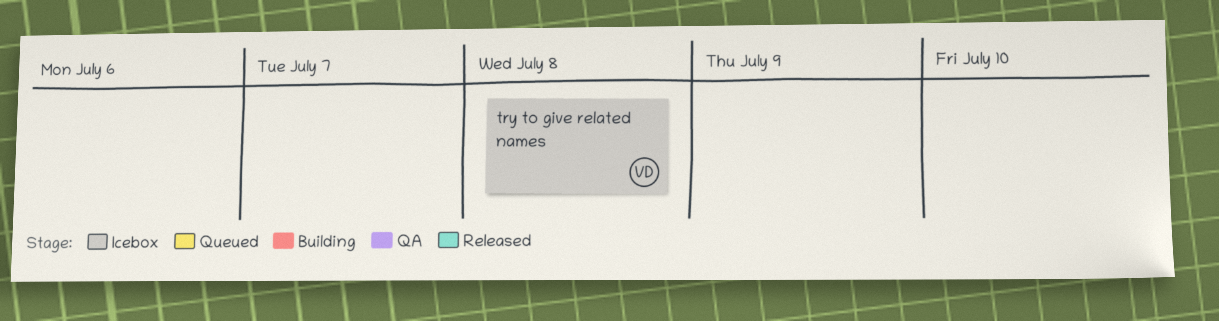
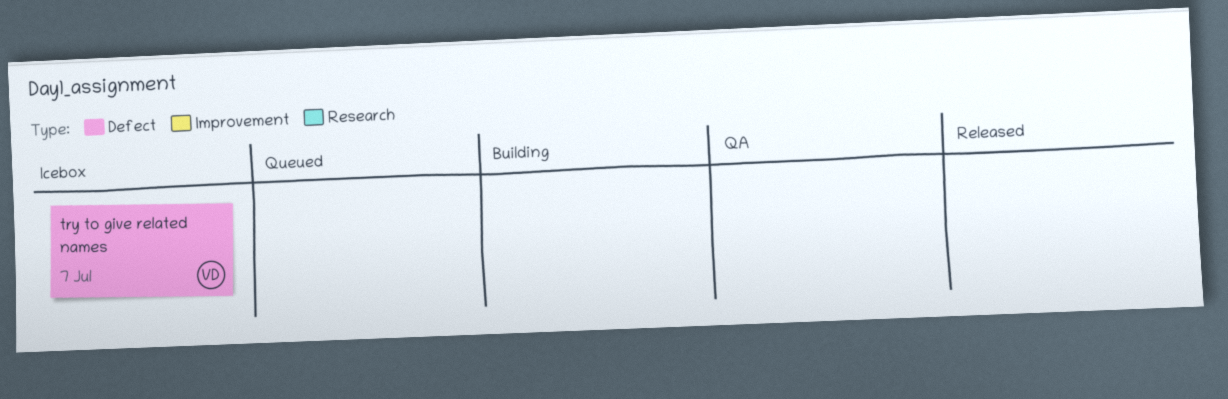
try to give related names, due: Jul 8 -> Jul 7

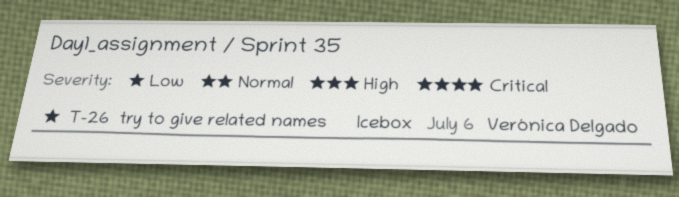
try to give related names, due: Jul 7 -> Jul 6

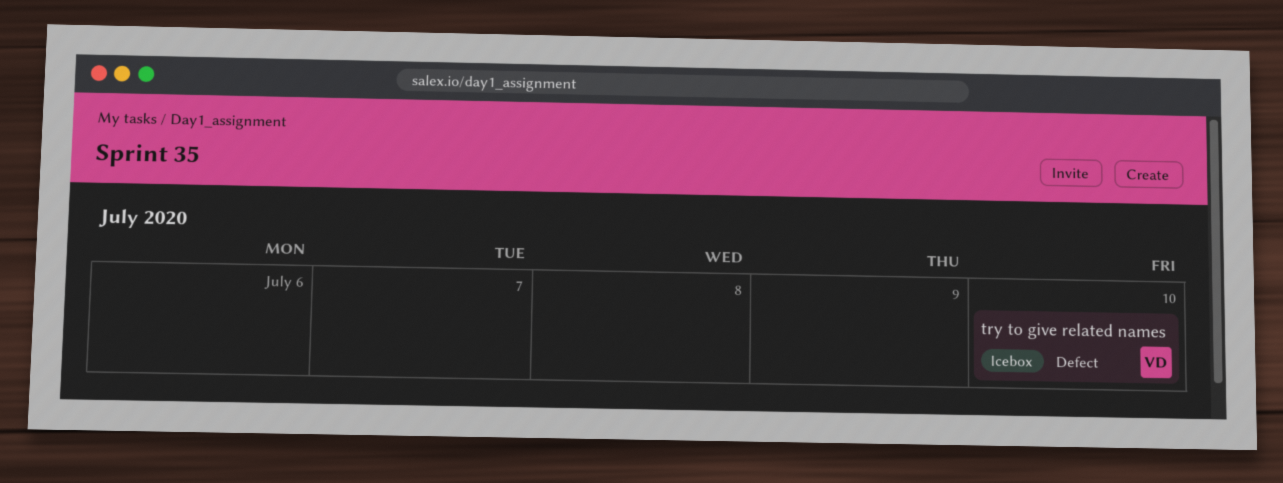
try to give related names, due: Jul 6 -> Jul 10

